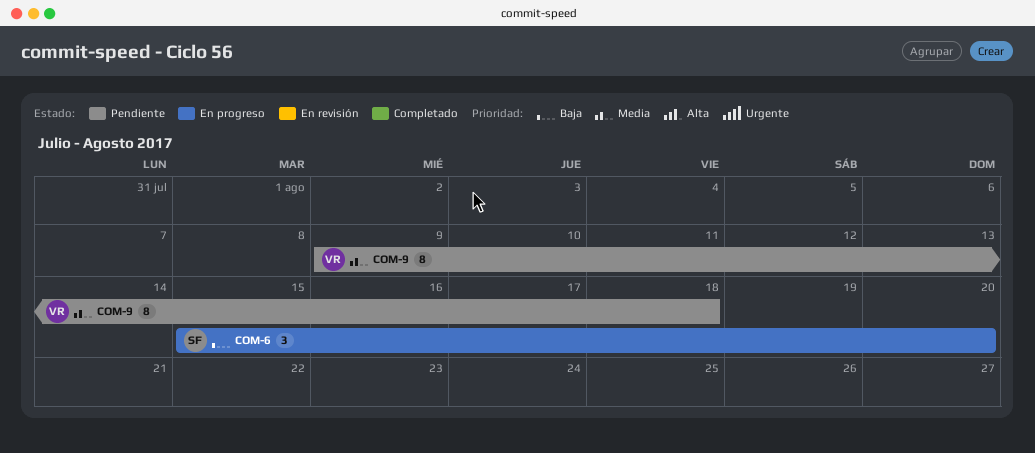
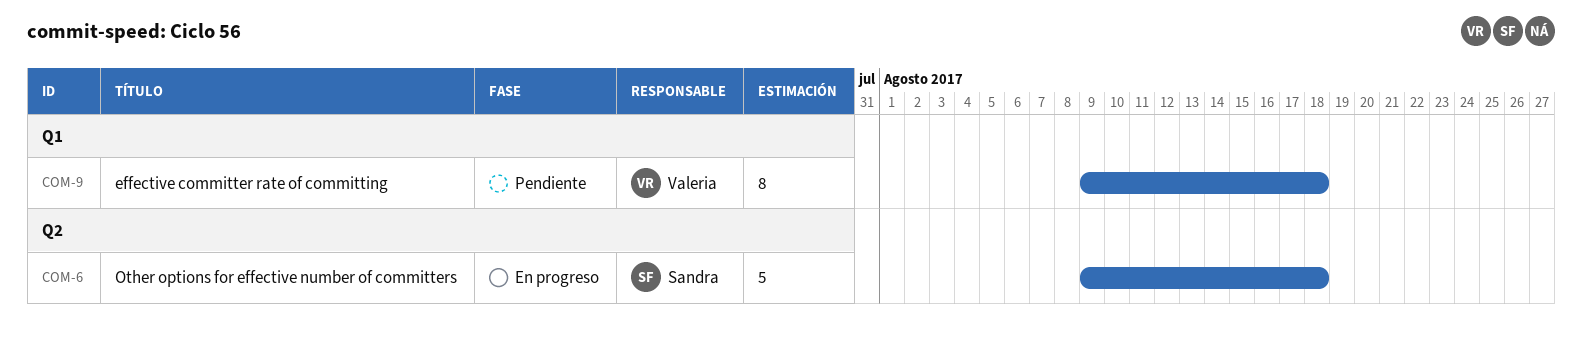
COM-6, estimate: 3 -> 5
COM-6, start: Aug 15 -> Aug 9
COM-6, due: Aug 20 -> Aug 18

